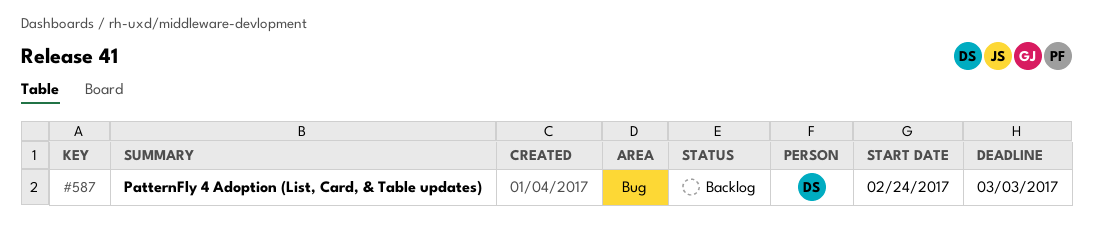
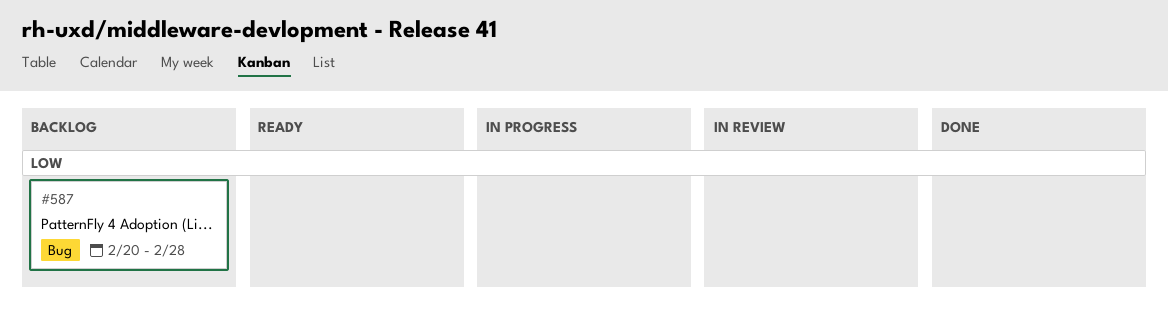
#587, start: Feb 24 -> Feb 20
#587, due: Mar 3 -> Feb 28

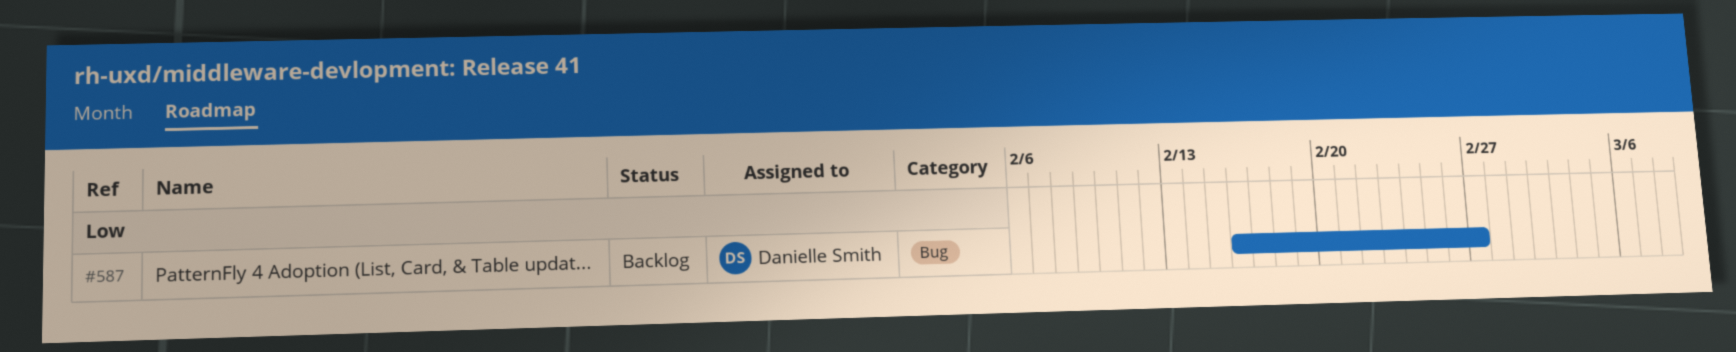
#587, start: Feb 20 -> Feb 16
#587, due: Feb 28 -> Feb 27

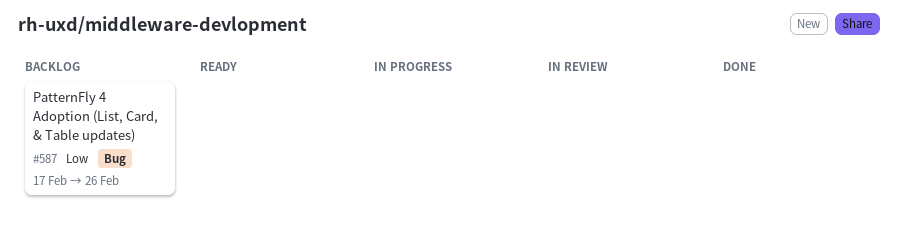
#587, start: Feb 16 -> Feb 17
#587, due: Feb 27 -> Feb 26

